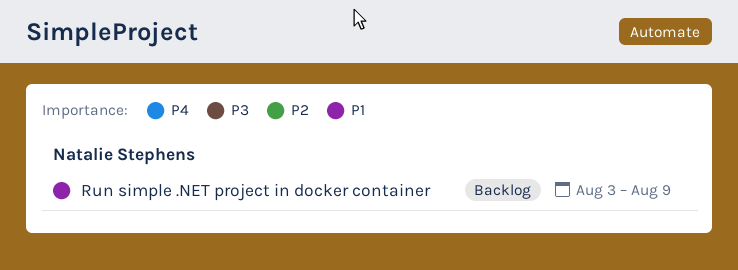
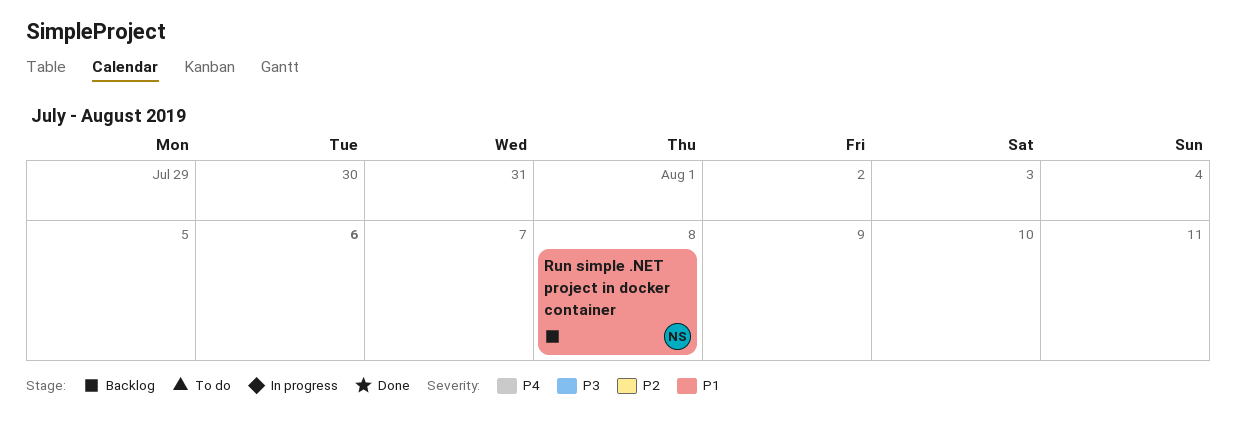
Run simple .NET project in docker container, due: Aug 9 -> Aug 8

